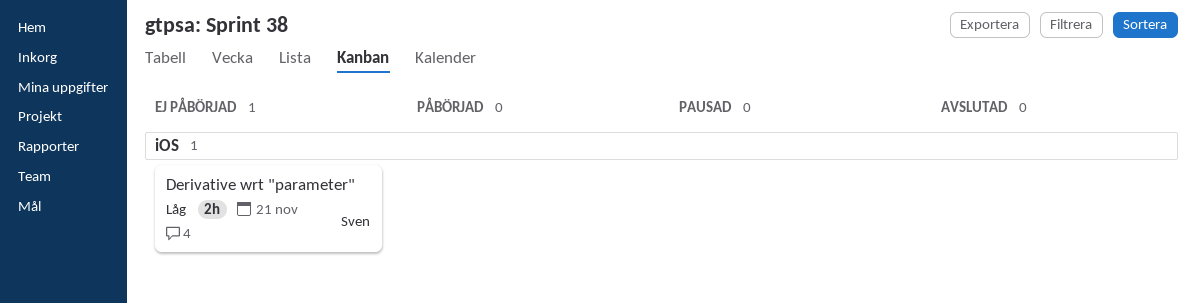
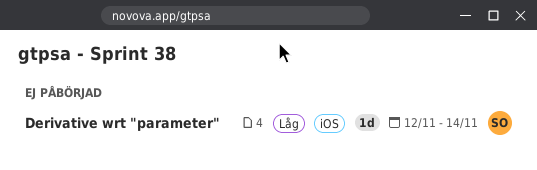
Derivative wrt "parameter", estimate: 2h -> 1d
Derivative wrt "parameter", due: Nov 21 -> Nov 14

